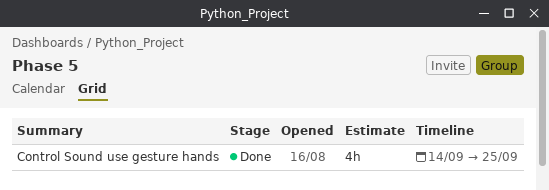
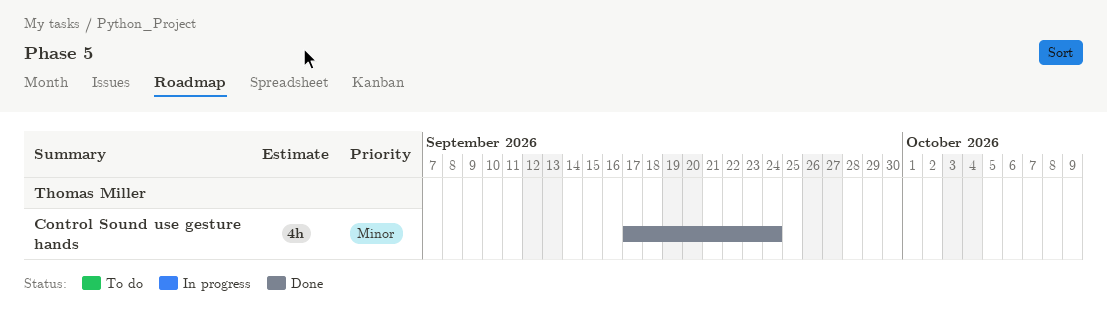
Control Sound use gesture hands, start: Sep 14 -> Sep 17
Control Sound use gesture hands, due: Sep 25 -> Sep 24

